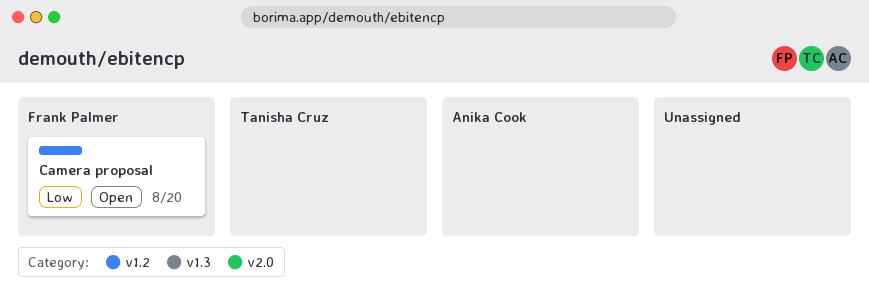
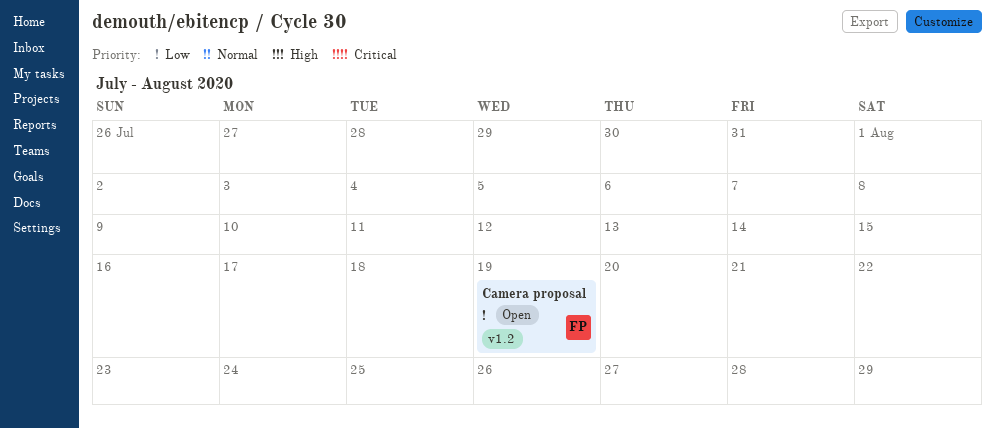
Camera proposal, due: Aug 20 -> Aug 19

